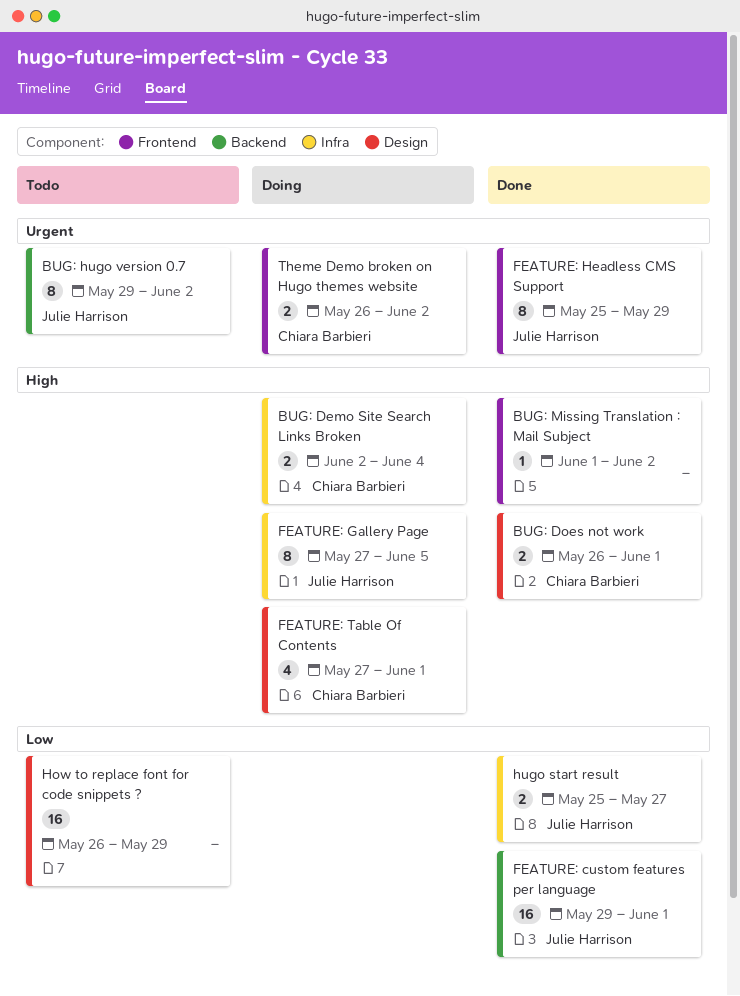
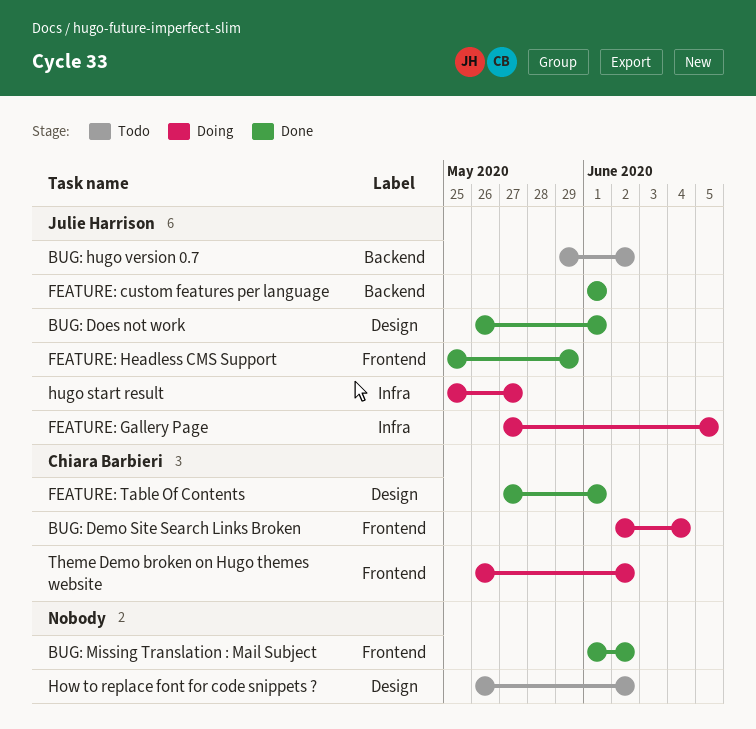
BUG: Demo Site Search Links Broken, label: Infra -> Frontend
BUG: Does not work, owner: Chiara Barbieri -> Julie Harrison
FEATURE: custom features per language, start: May 29 -> Jun 1
FEATURE: Table Of Contents, status: Doing -> Done
How to replace font for code snippets ?, due: May 29 -> Jun 2
hugo start result, status: Done -> Doing

